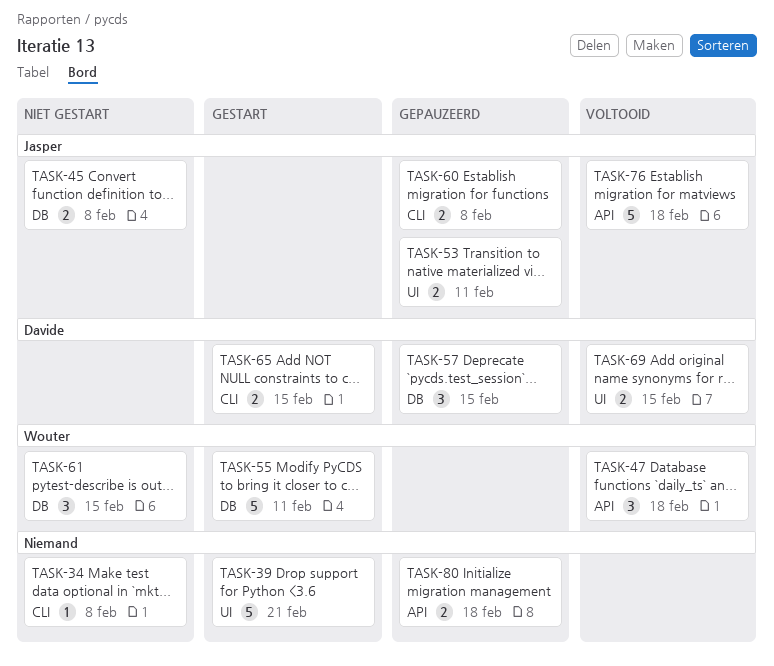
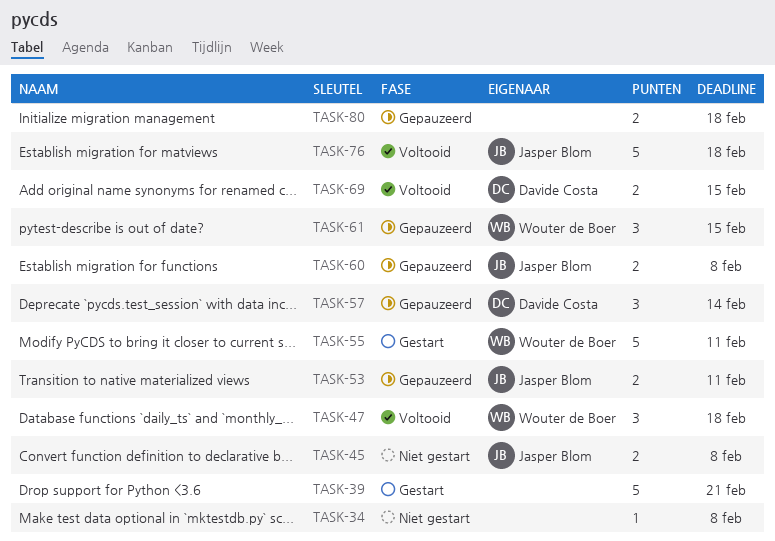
TASK-57, due: Feb 15 -> Feb 14
TASK-61, status: Niet gestart -> Gepauzeerd
TASK-65: present -> none

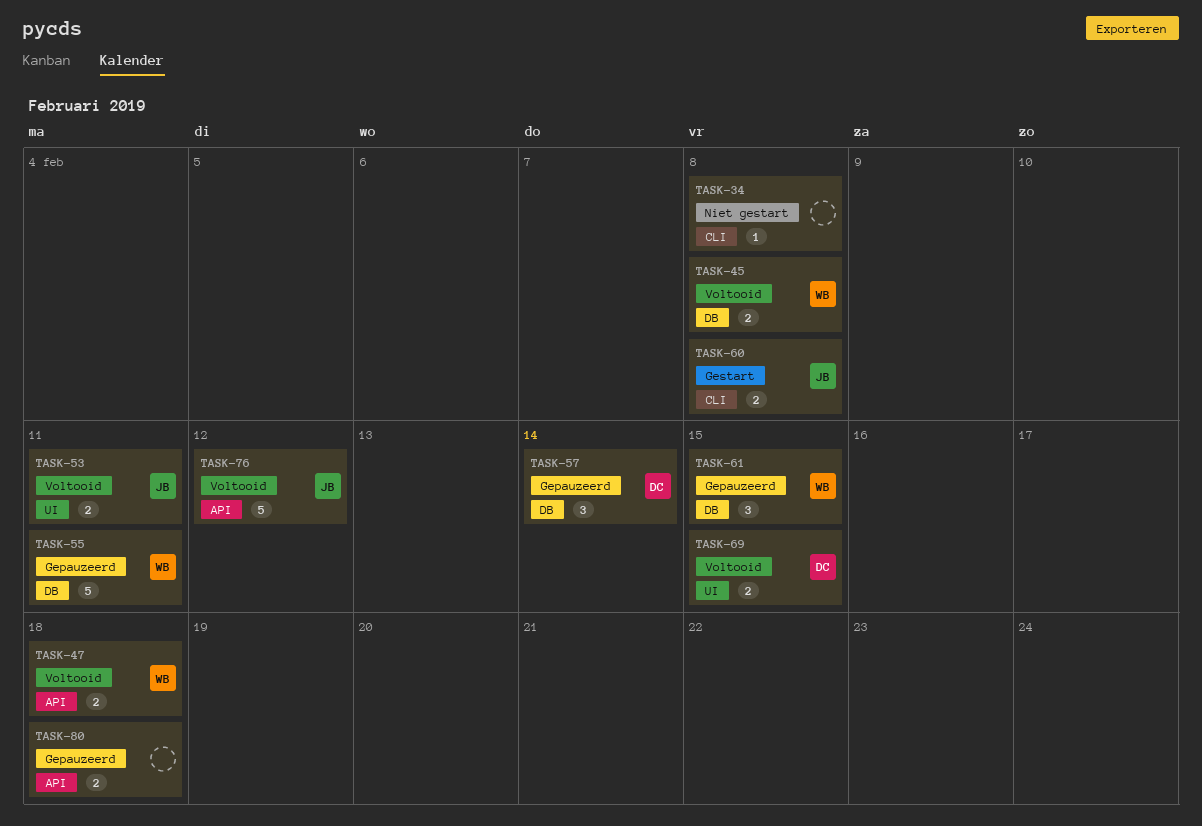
TASK-39: present -> none
TASK-45, status: Niet gestart -> Voltooid
TASK-45, owner: Jasper Blom -> Wouter de Boer
TASK-47, estimate: 3 -> 2
TASK-53, status: Gepauzeerd -> Voltooid
TASK-55, status: Gestart -> Gepauzeerd
TASK-60, status: Gepauzeerd -> Gestart
TASK-76, due: Feb 18 -> Feb 12

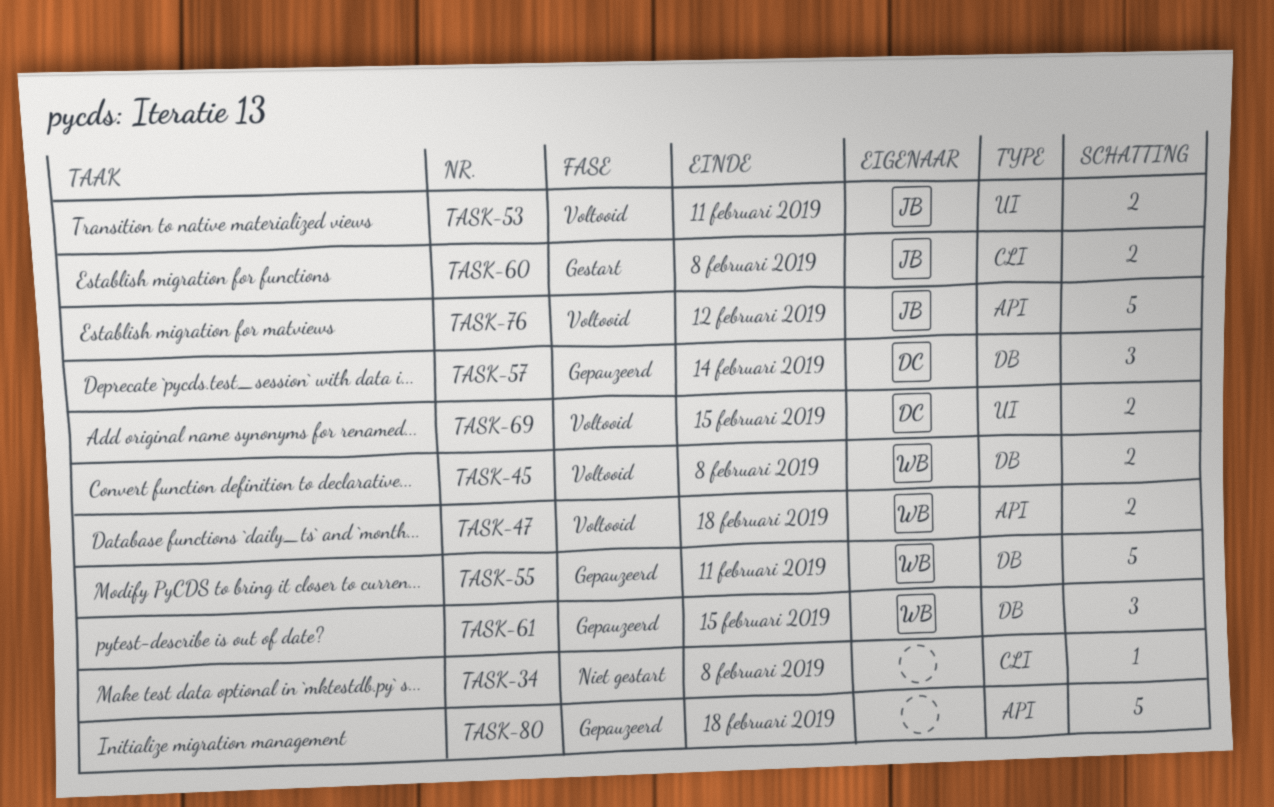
TASK-80, estimate: 2 -> 5

